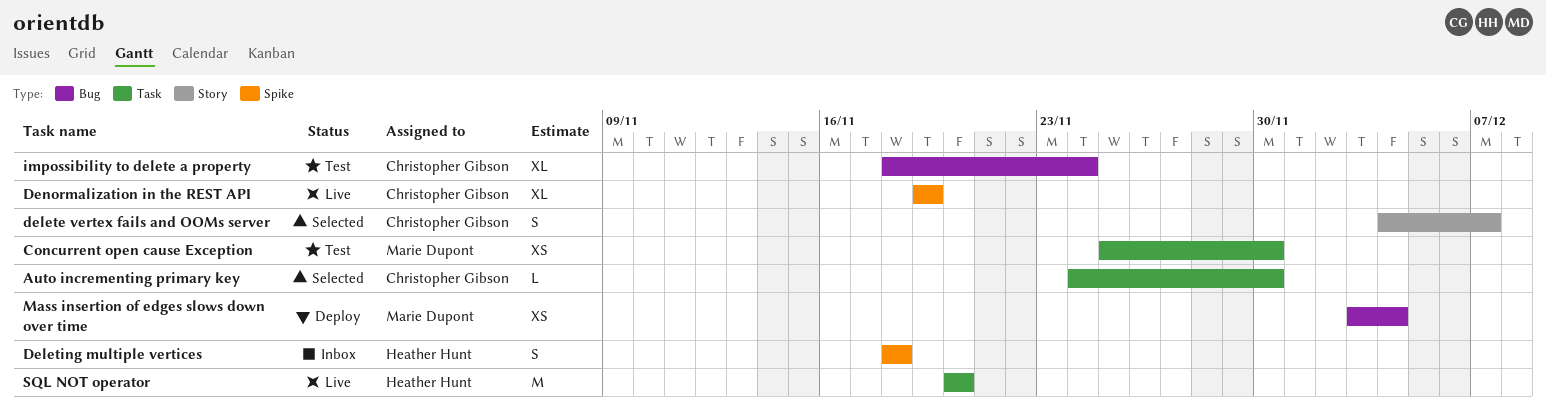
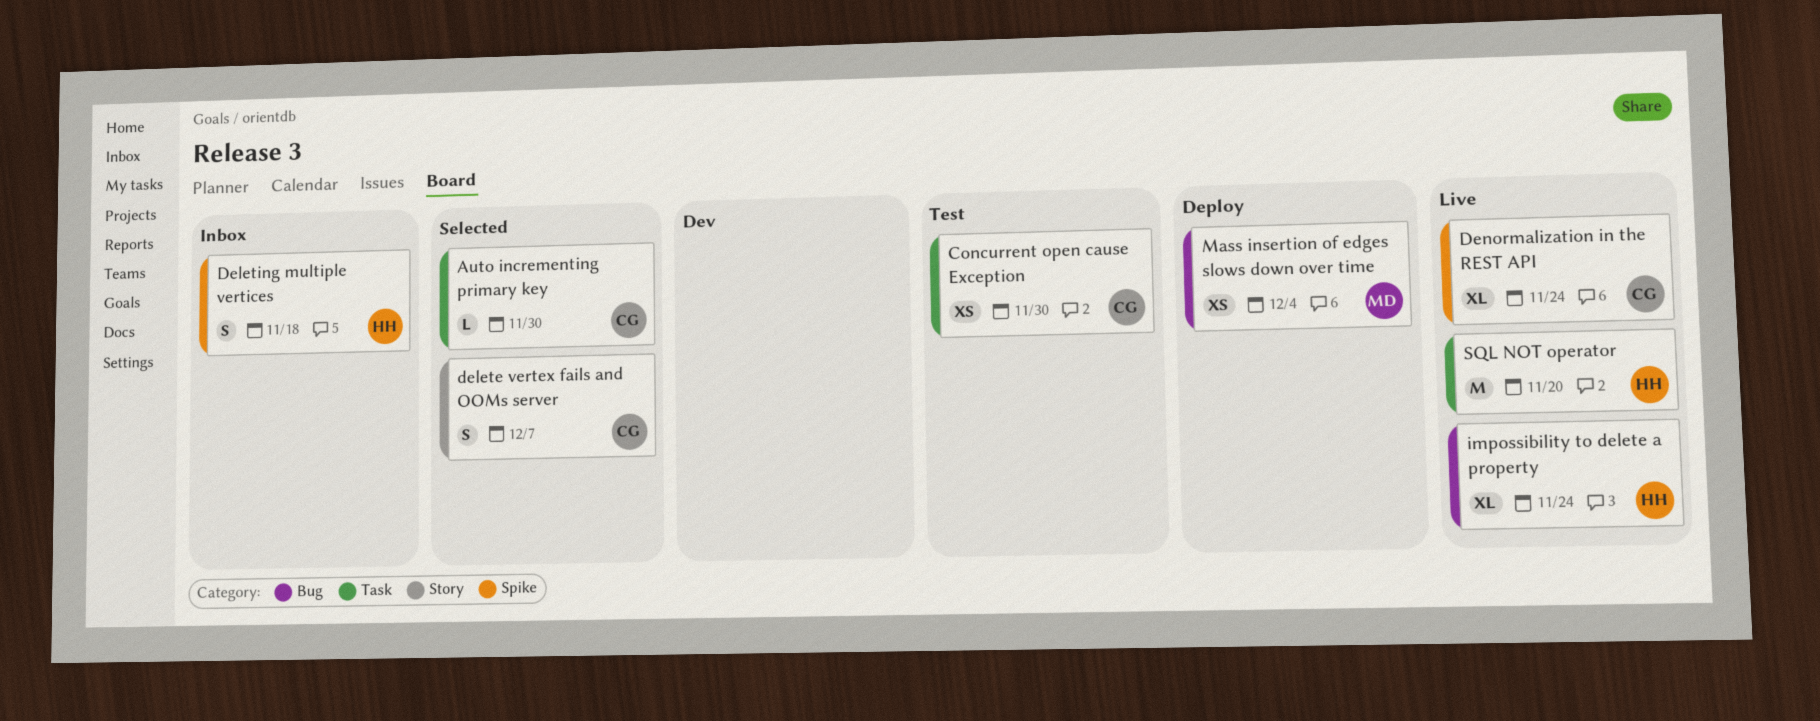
Concurrent open cause Exception, owner: Marie Dupont -> Christopher Gibson
Denormalization in the REST API, due: Nov 19 -> Nov 24
impossibility to delete a property, status: Test -> Live
impossibility to delete a property, owner: Christopher Gibson -> Heather Hunt

